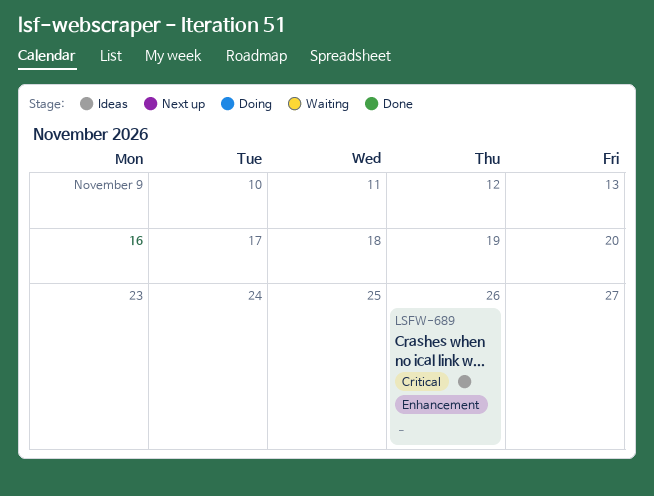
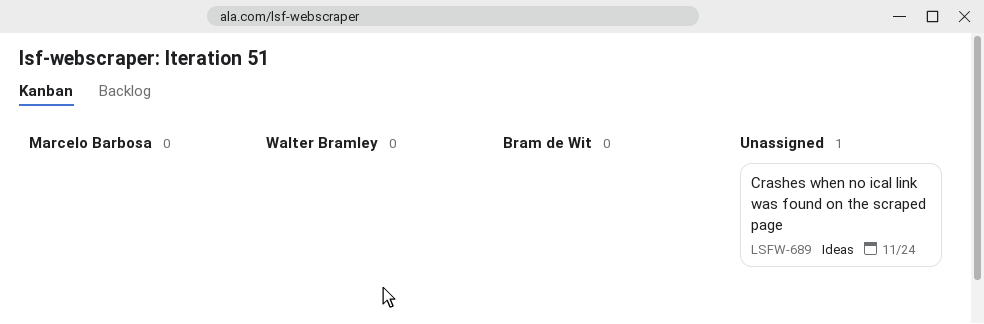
LSFW-689, due: Nov 26 -> Nov 24

